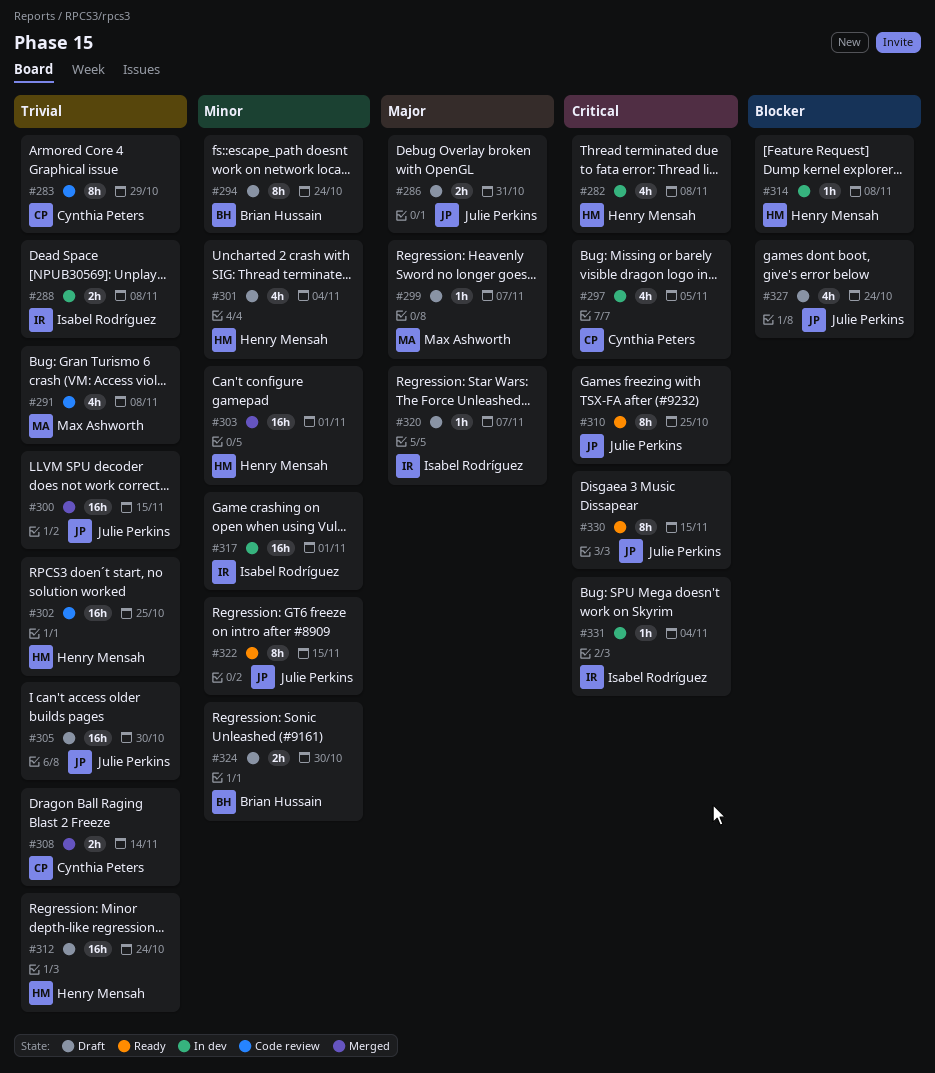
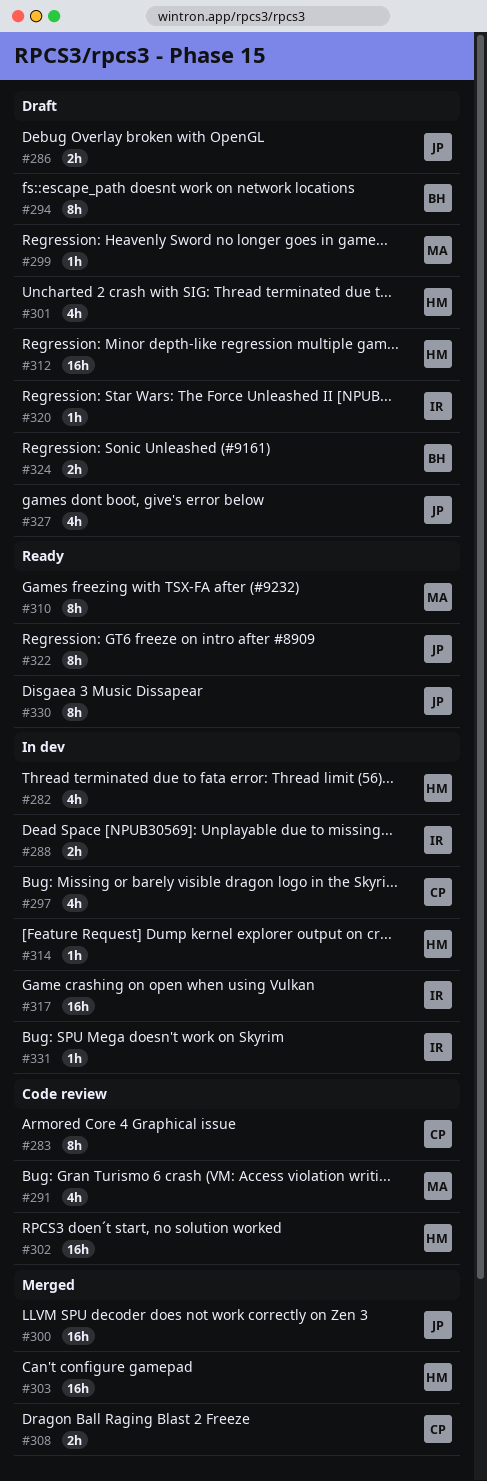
#305: present -> none
#310, owner: Julie Perkins -> Max Ashworth

